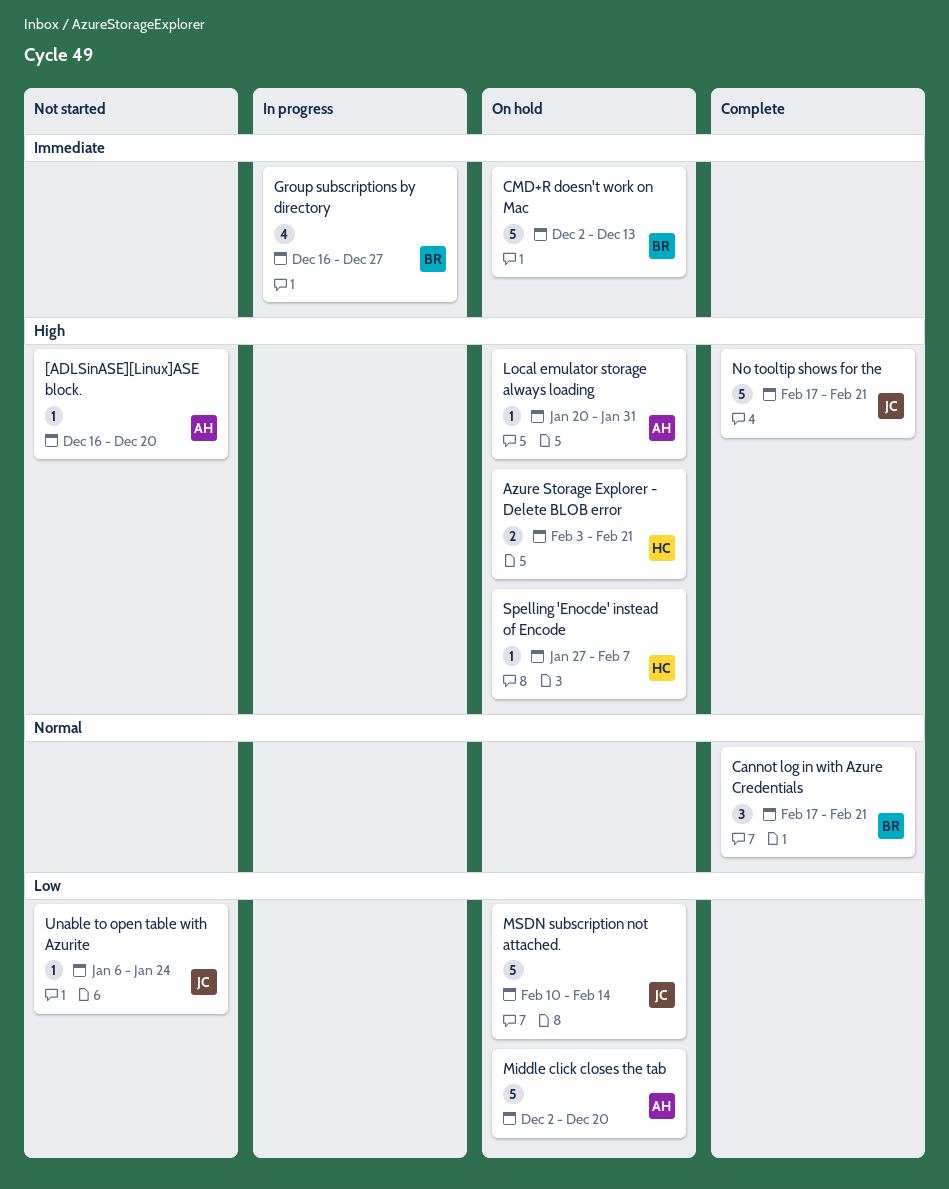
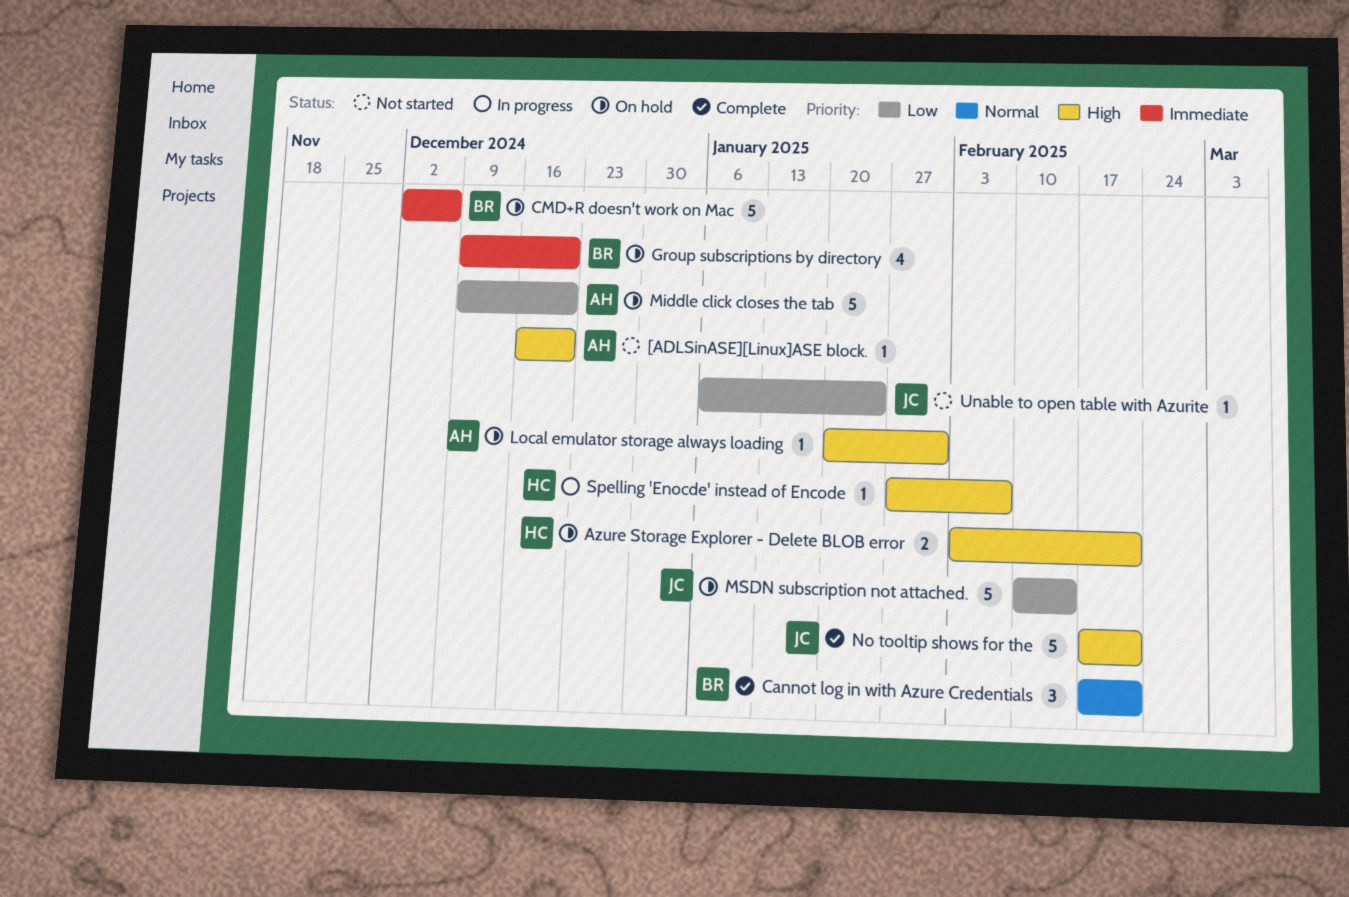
CMD+R doesn't work on Mac, due: Dec 13 -> Dec 6
Group subscriptions by directory, status: In progress -> On hold
Group subscriptions by directory, start: Dec 16 -> Dec 9
Group subscriptions by directory, due: Dec 27 -> Dec 20
Middle click closes the tab, start: Dec 2 -> Dec 9
Spelling 'Enocde' instead of Encode, status: On hold -> In progress

